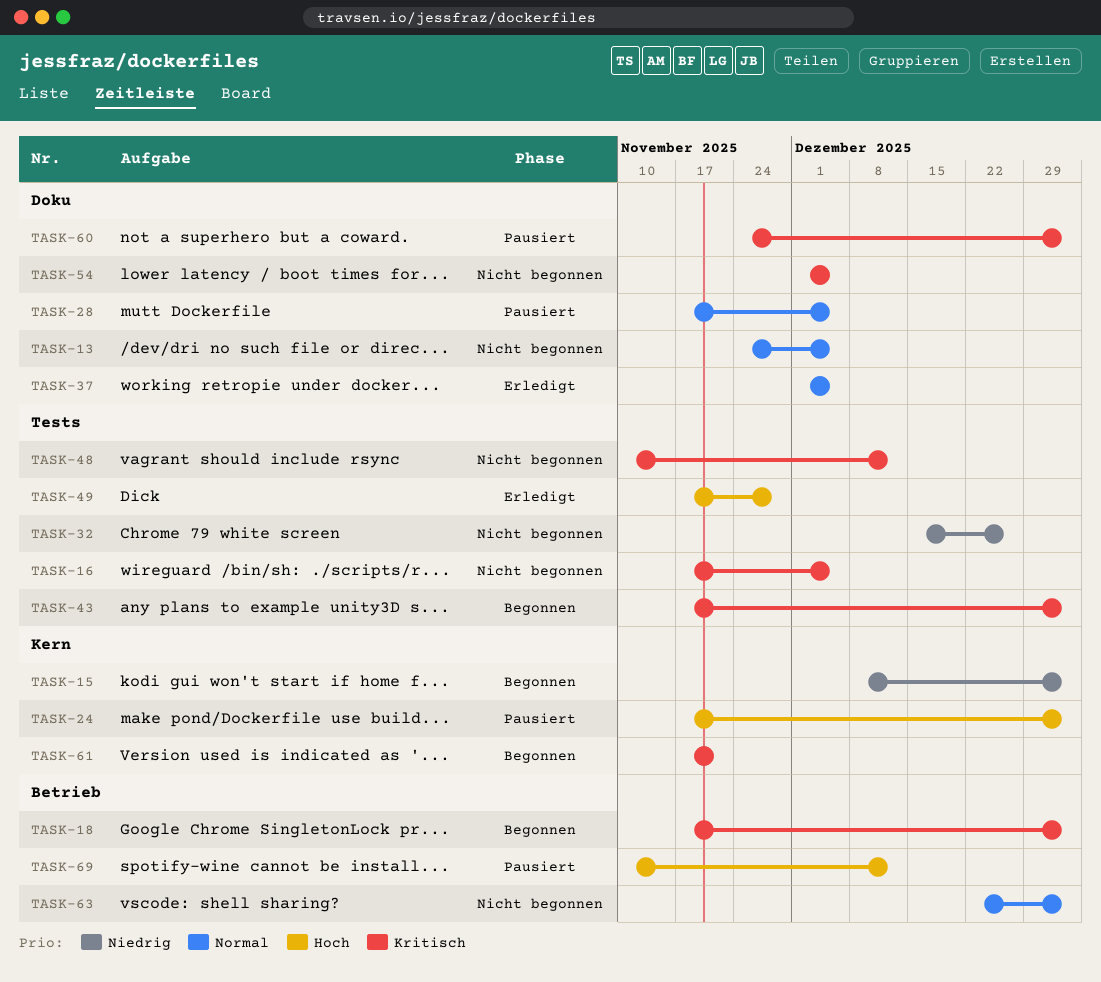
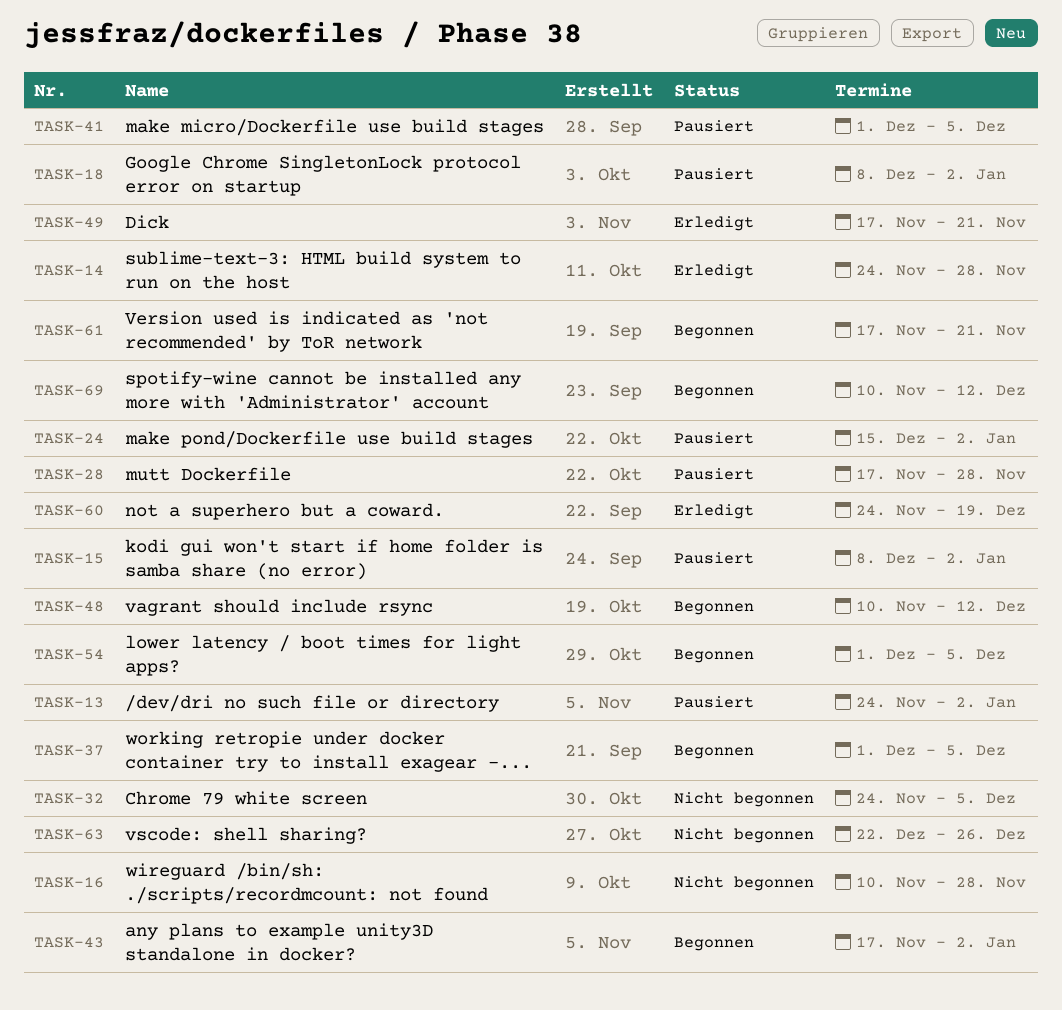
TASK-13, status: Nicht begonnen -> Pausiert
TASK-13, due: Dec 5 -> Jan 2
TASK-14: none -> present
TASK-15, status: Begonnen -> Pausiert
TASK-16, start: Nov 17 -> Nov 10
TASK-16, due: Dec 5 -> Nov 28
TASK-18, status: Begonnen -> Pausiert
TASK-18, start: Nov 17 -> Dec 8
TASK-24, start: Nov 17 -> Dec 15
TASK-28, due: Dec 5 -> Nov 28
TASK-32, start: Dec 15 -> Nov 24
TASK-32, due: Dec 26 -> Dec 5
TASK-37, status: Erledigt -> Begonnen
TASK-41: none -> present
TASK-48, status: Nicht begonnen -> Begonnen
TASK-49, due: Nov 28 -> Nov 21
TASK-54, status: Nicht begonnen -> Begonnen
TASK-60, status: Pausiert -> Erledigt
TASK-60, due: Jan 2 -> Dec 19
TASK-63, due: Jan 2 -> Dec 26
TASK-69, status: Pausiert -> Begonnen

